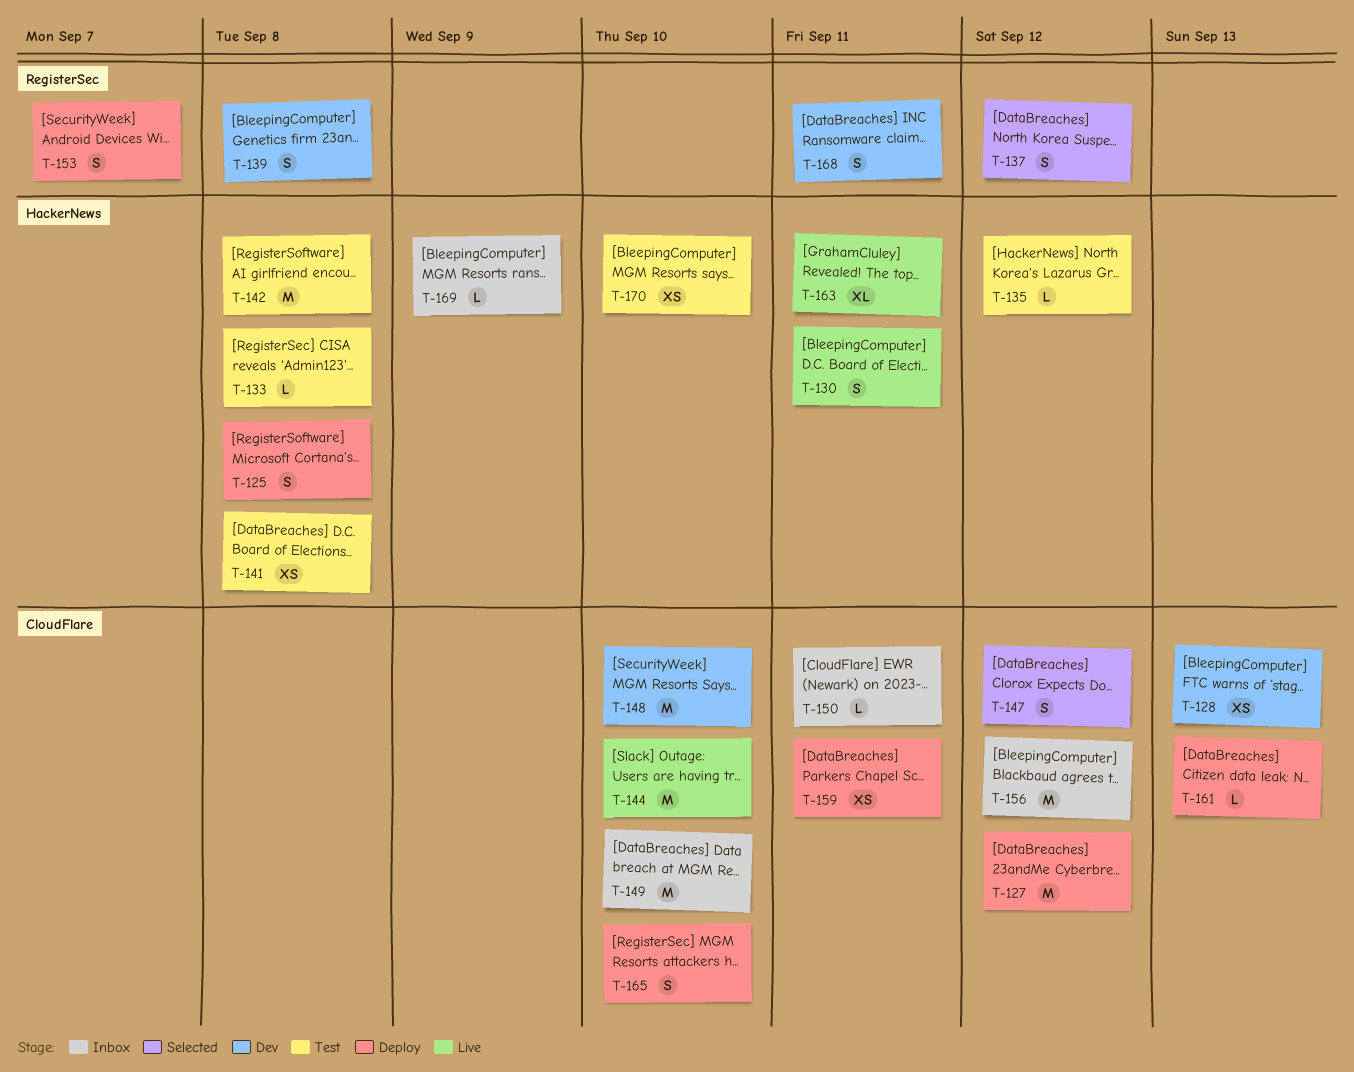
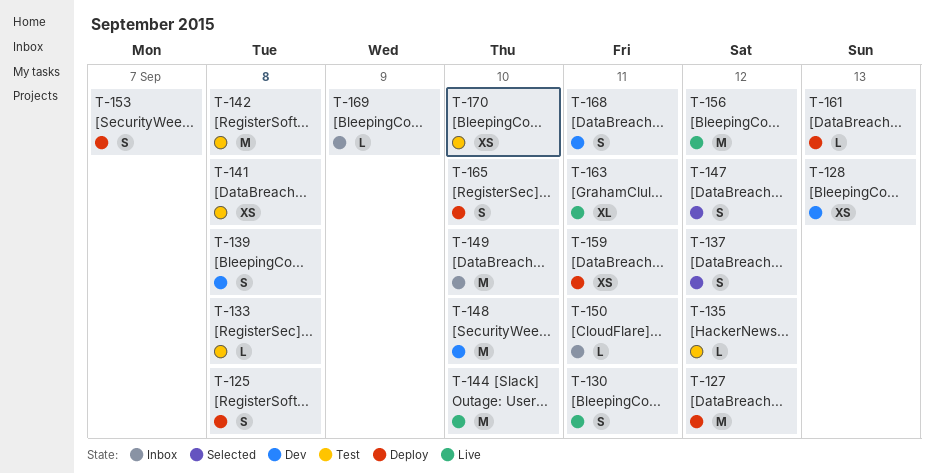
T-156, status: Inbox -> Live

